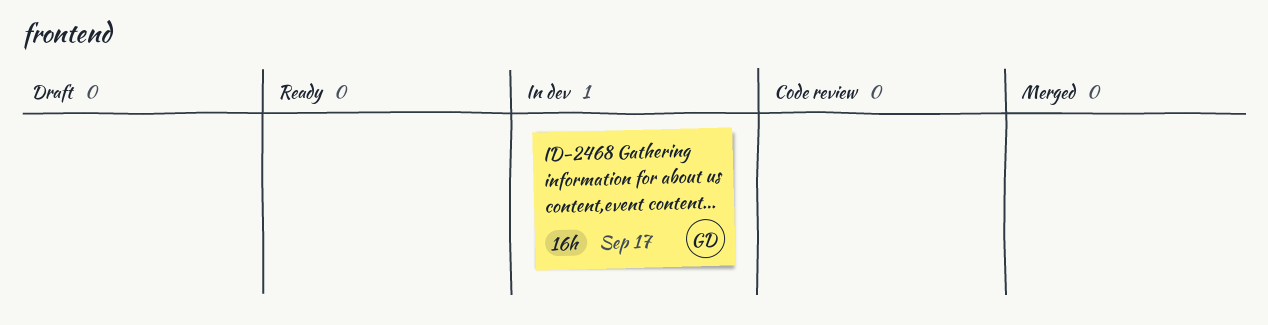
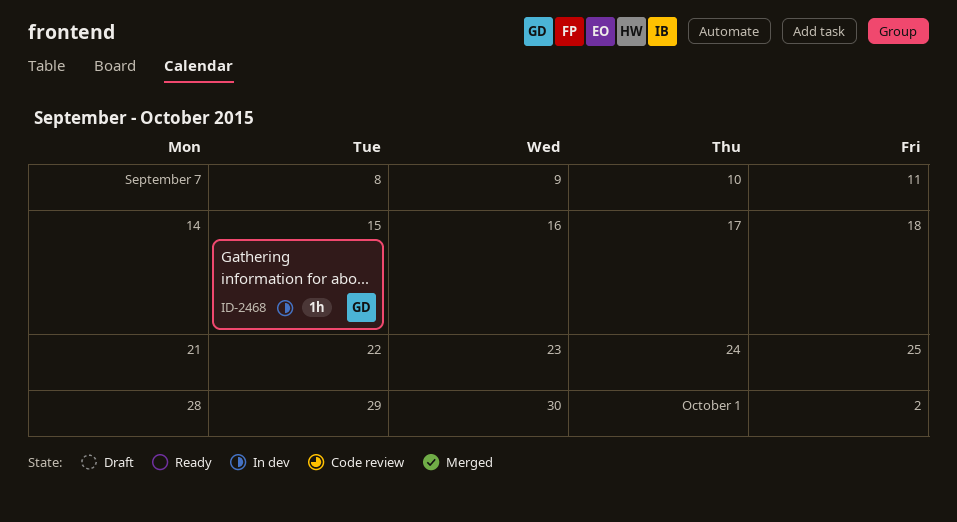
ID-2468, estimate: 16h -> 1h
ID-2468, due: Sep 17 -> Sep 15

